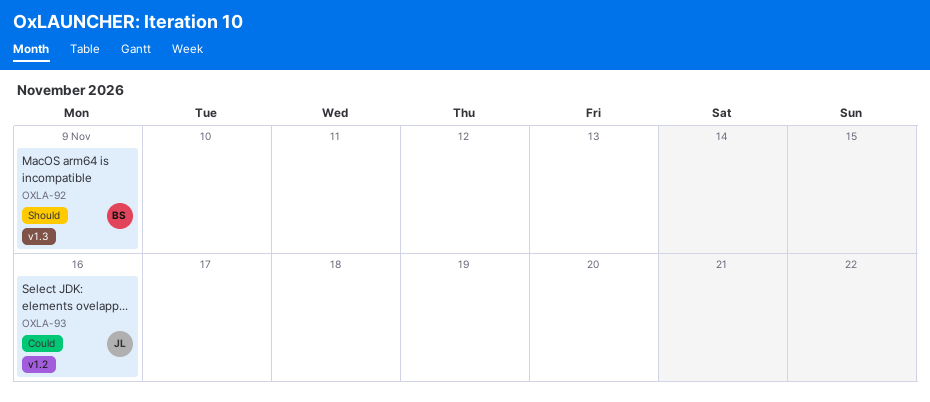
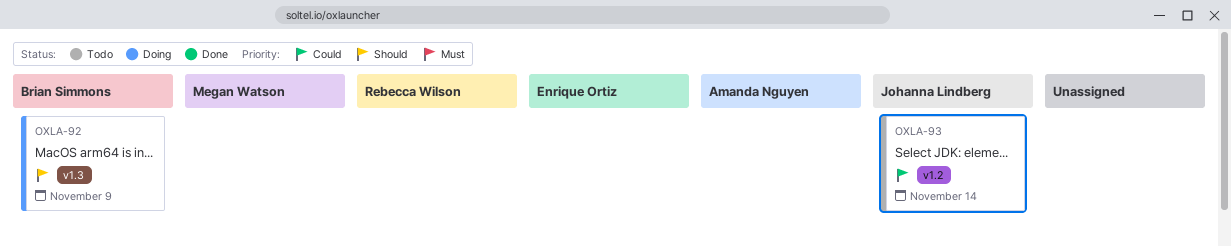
OXLA-93, due: Nov 16 -> Nov 14

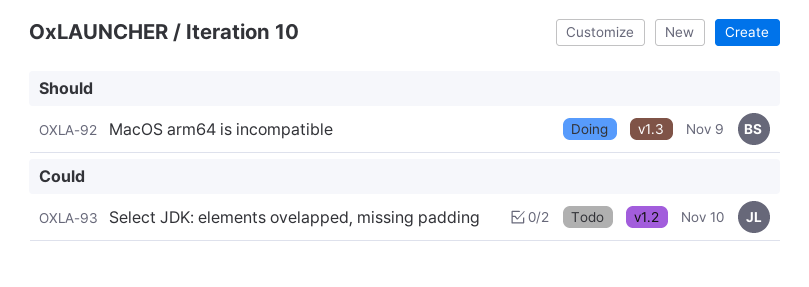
OXLA-93, due: Nov 14 -> Nov 10

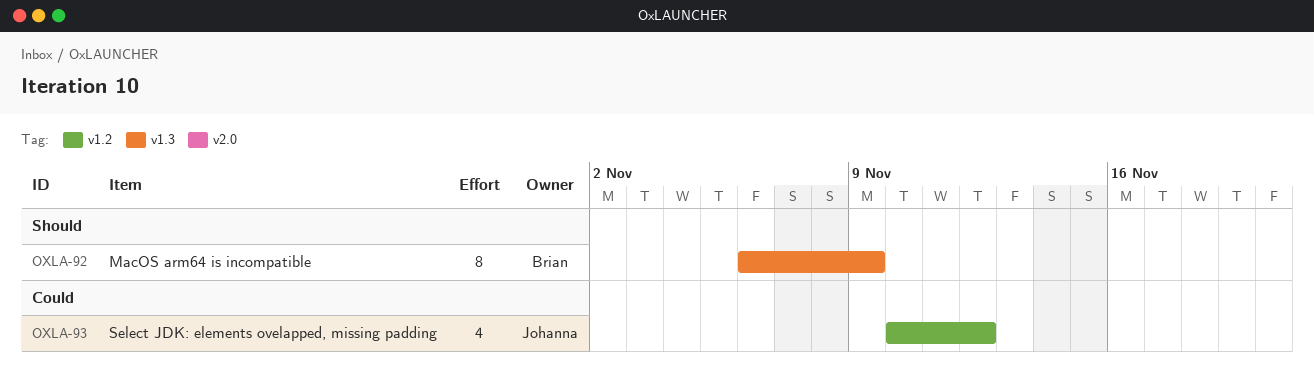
OXLA-93, due: Nov 10 -> Nov 12

